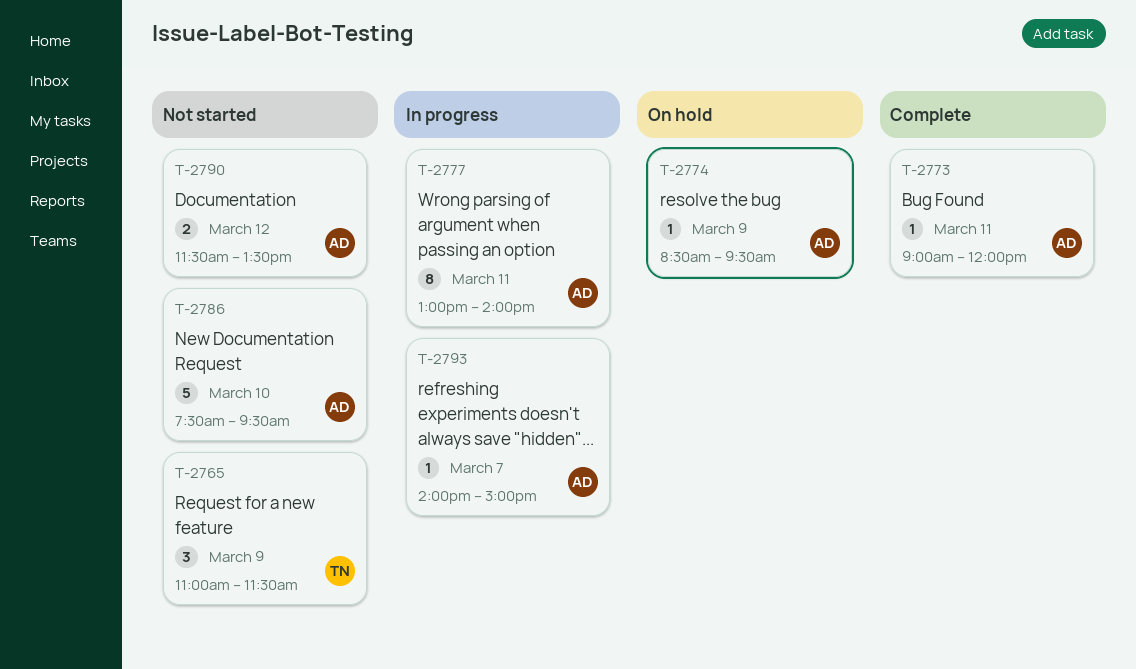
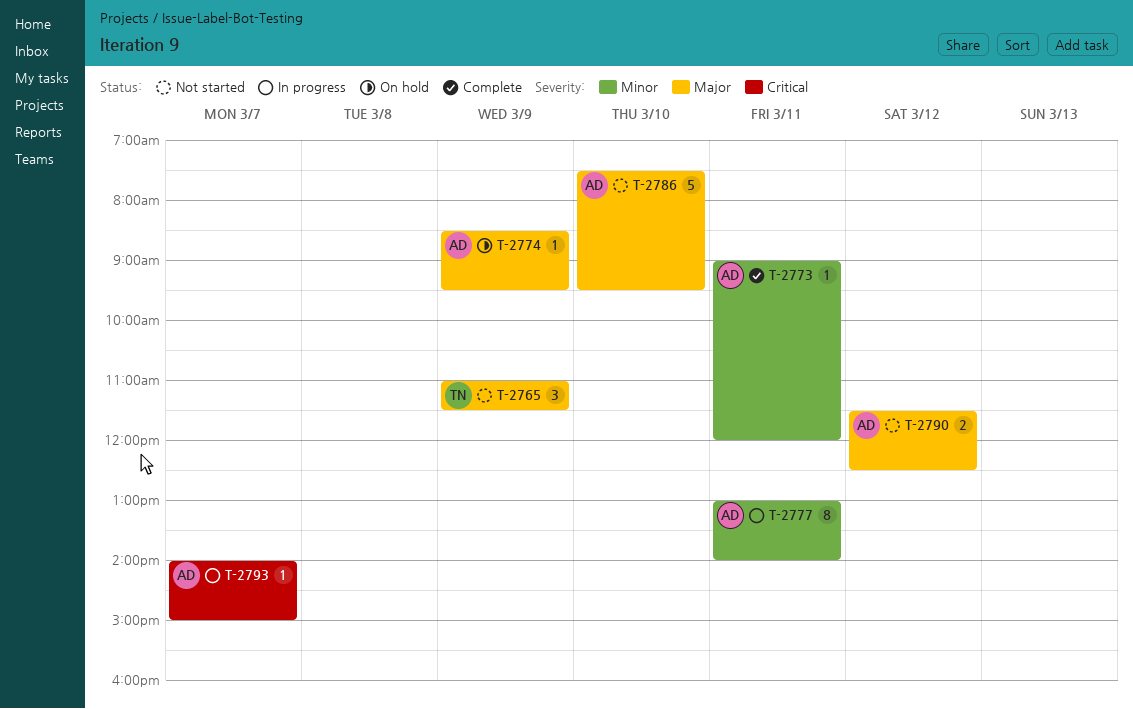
T-2790, ends: 13:30 -> 12:30

